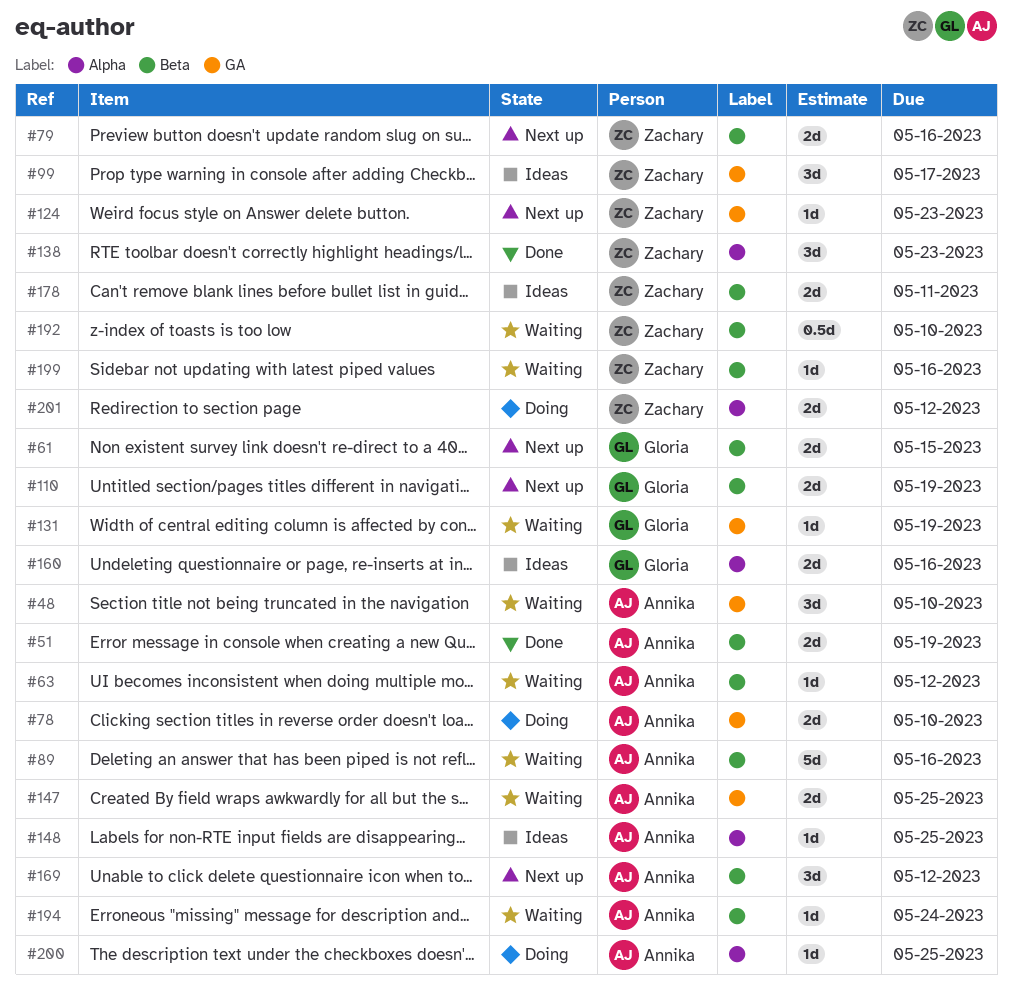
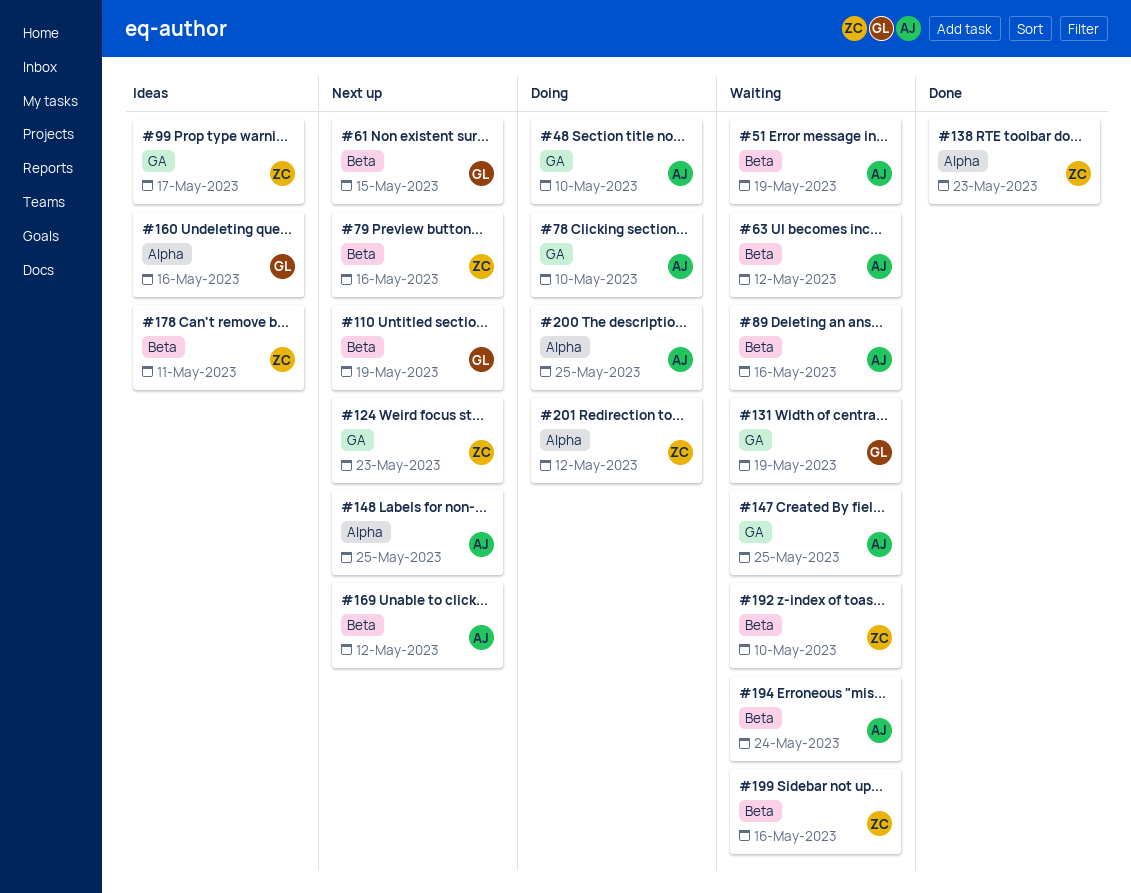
#48, status: Waiting -> Doing
#51, status: Done -> Waiting
#148, status: Ideas -> Next up

